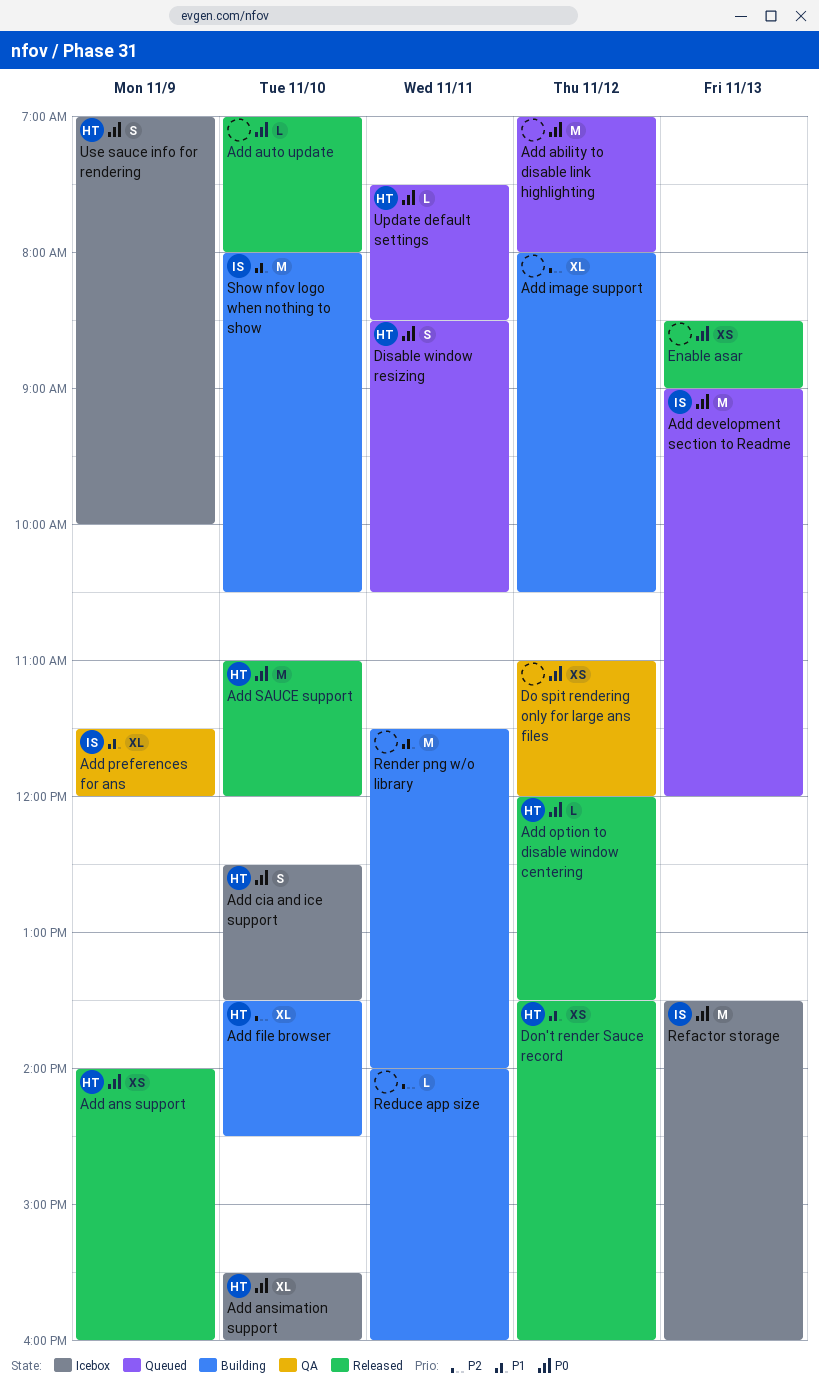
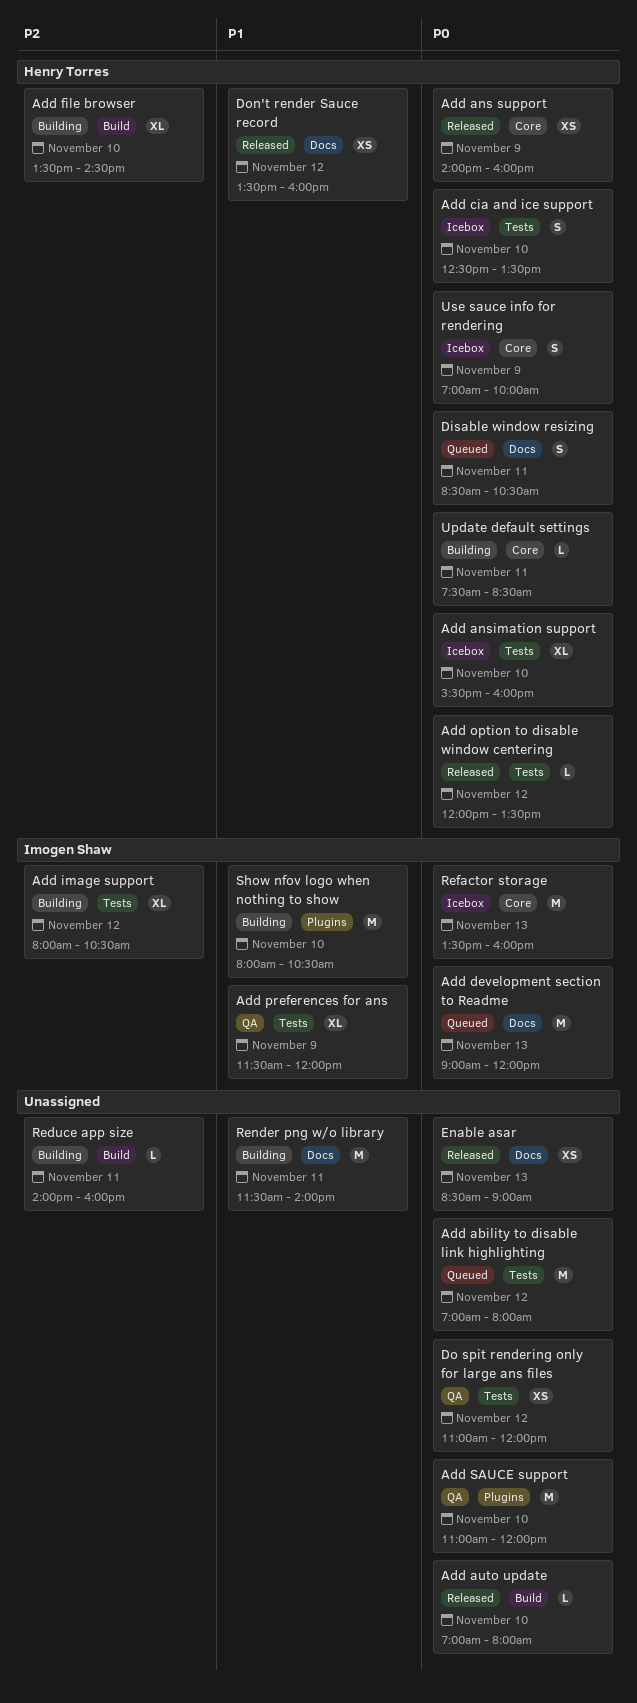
Add image support, owner: none -> Imogen Shaw
Add SAUCE support, status: Released -> QA
Add SAUCE support, owner: Henry Torres -> none
Update default settings, status: Queued -> Building

